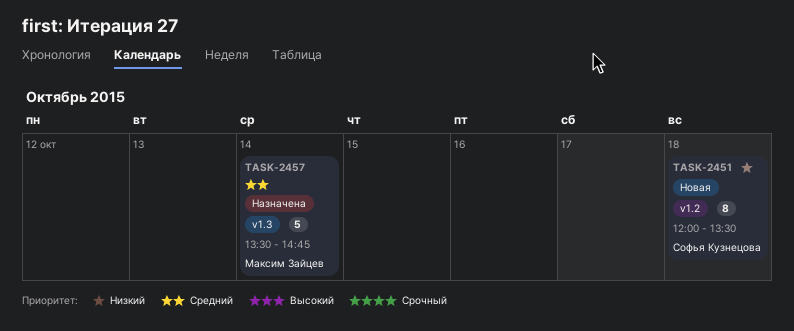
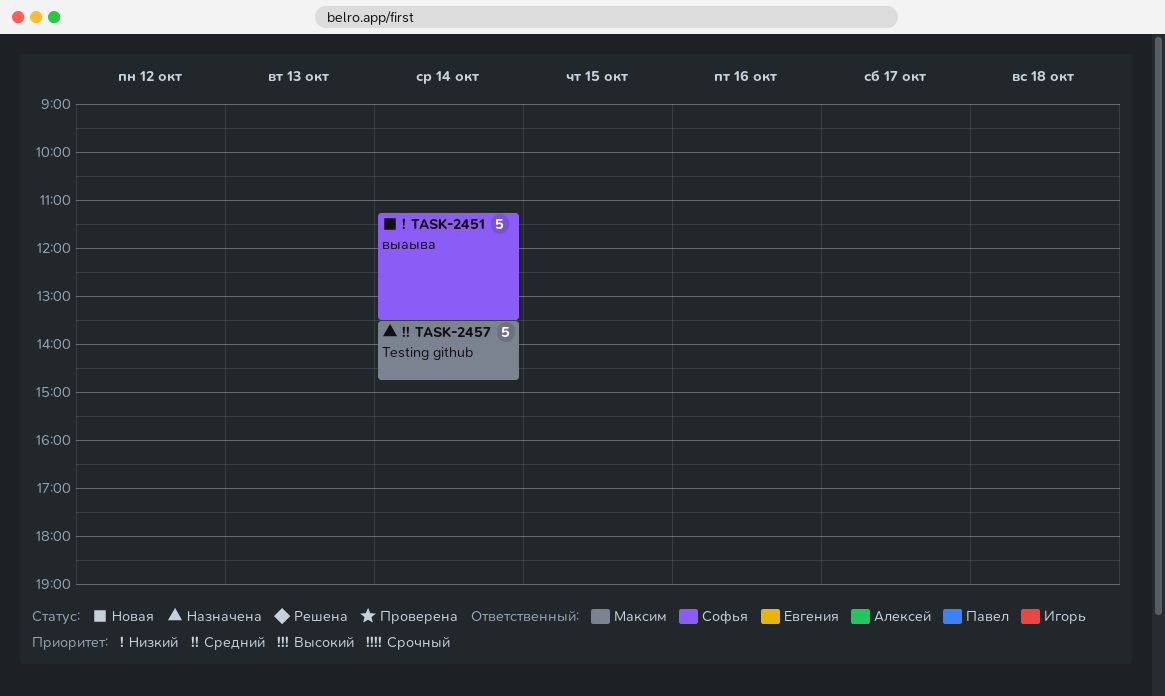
TASK-2451, estimate: 8 -> 5
TASK-2451, day: Oct 18 -> Oct 14
TASK-2451, begins: 12:00 -> 11:15

